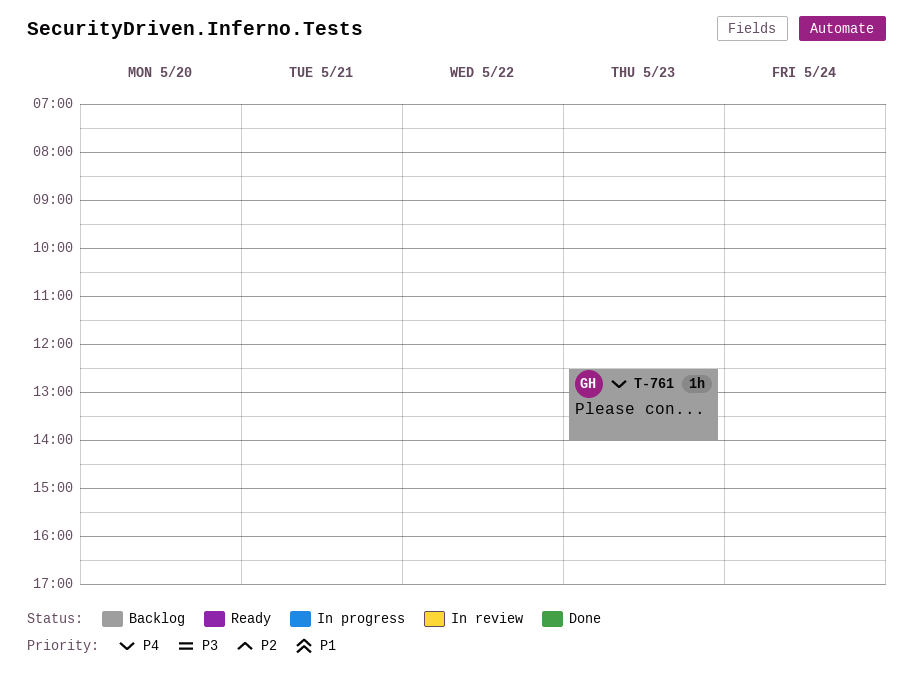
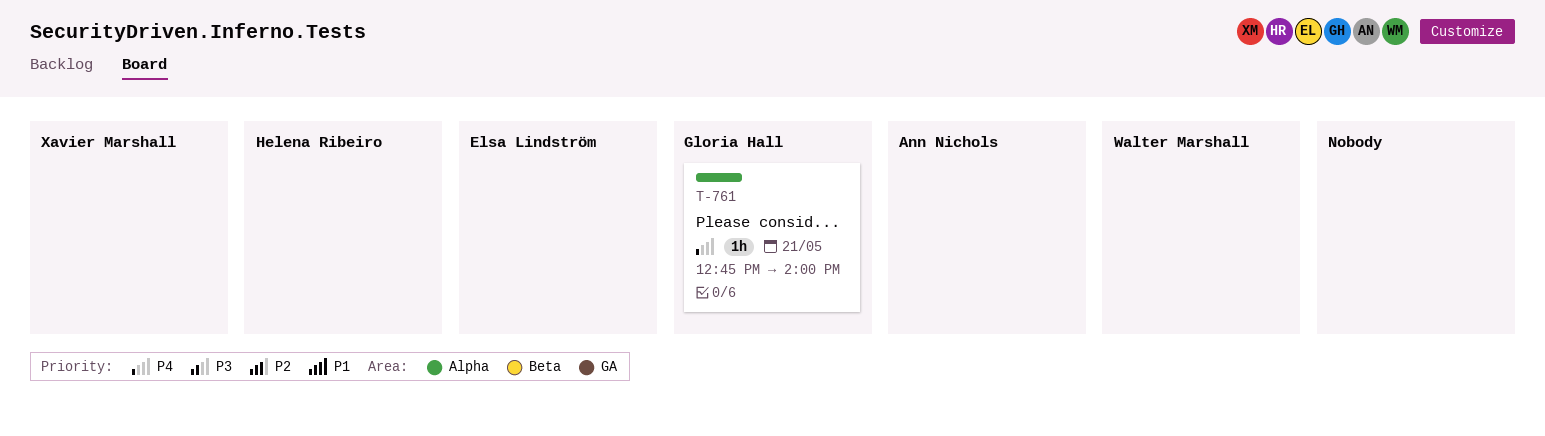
T-761, day: May 23 -> May 21
T-761, begins: 12:30 -> 12:45

